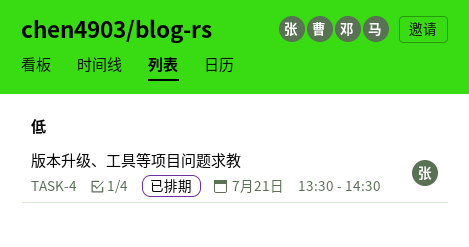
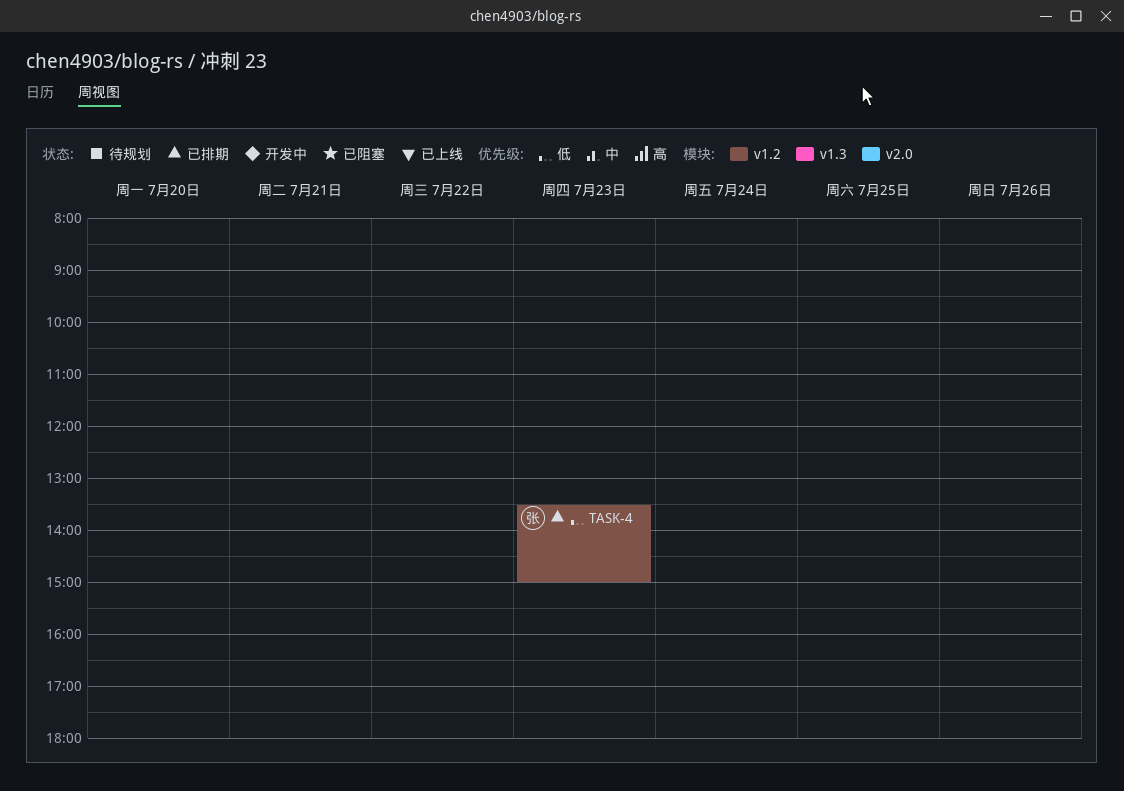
TASK-4, day: Jul 21 -> Jul 23
TASK-4, ends: 14:30 -> 15:00

